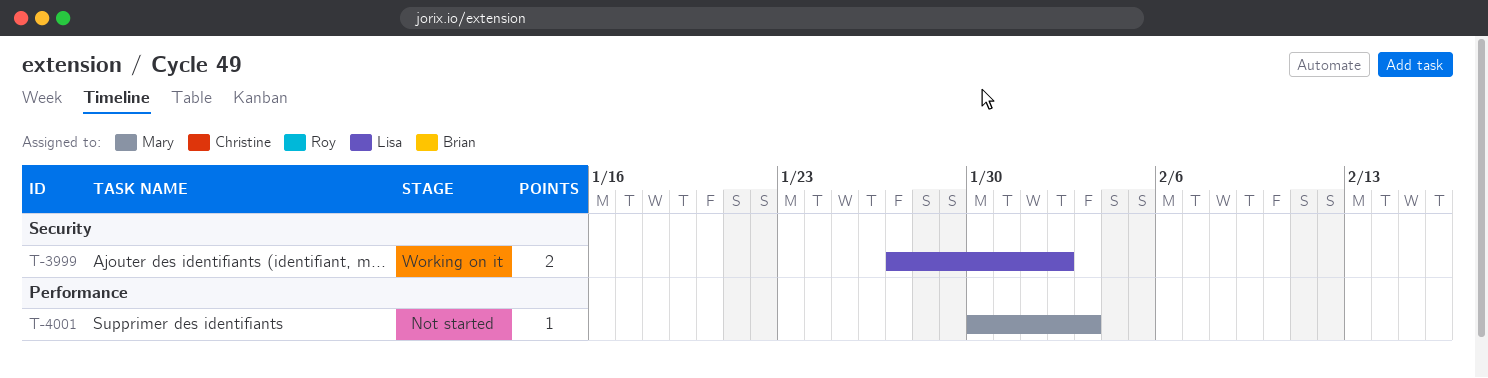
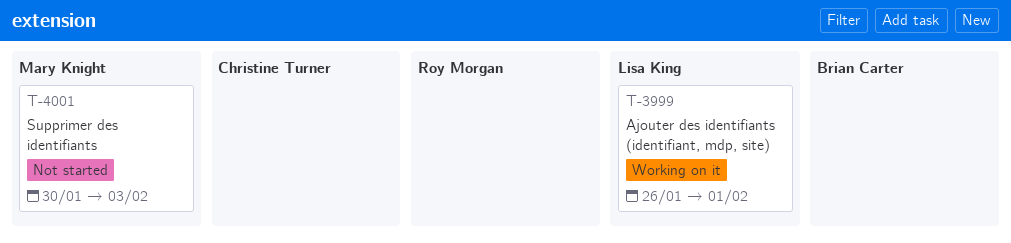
T-3999, start: Jan 27 -> Jan 26
T-3999, due: Feb 2 -> Feb 1

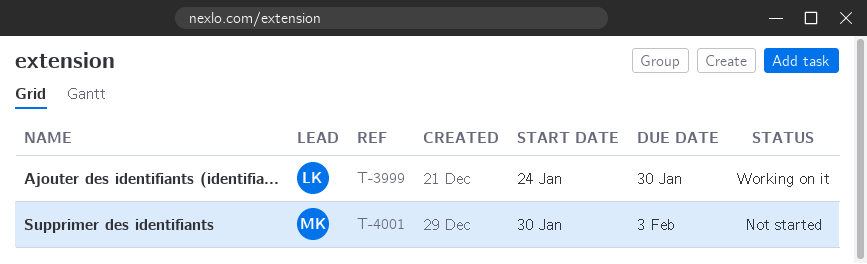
T-3999, start: Jan 26 -> Jan 24
T-3999, due: Feb 1 -> Jan 30

